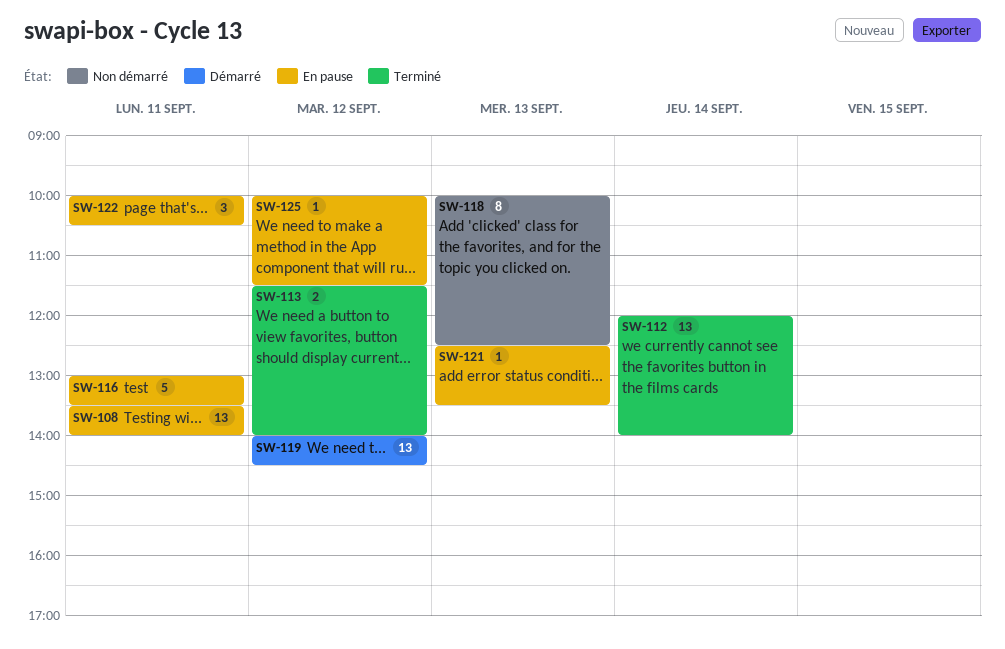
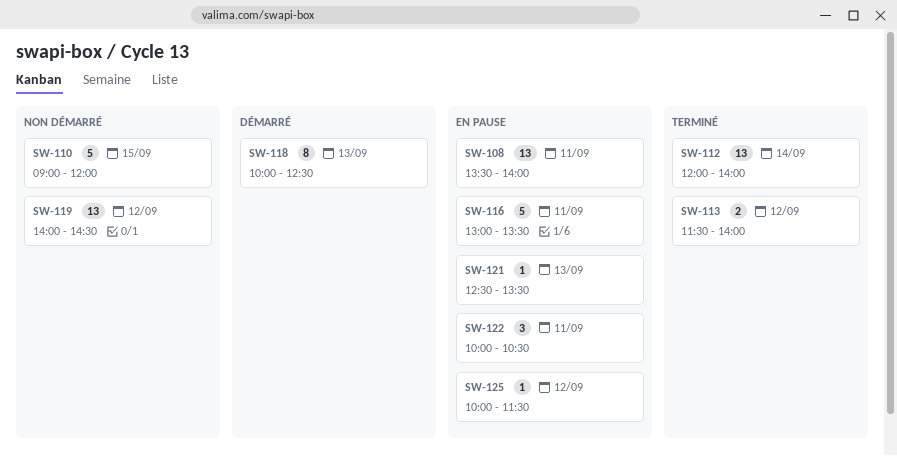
SW-110: none -> present
SW-118, status: Non démarré -> Démarré
SW-119, status: Démarré -> Non démarré

